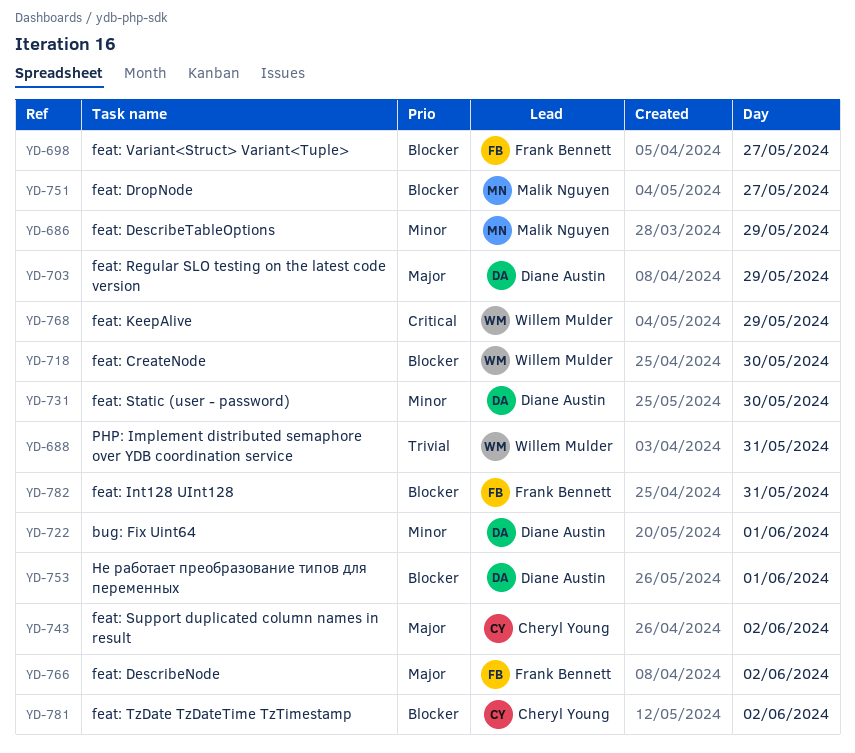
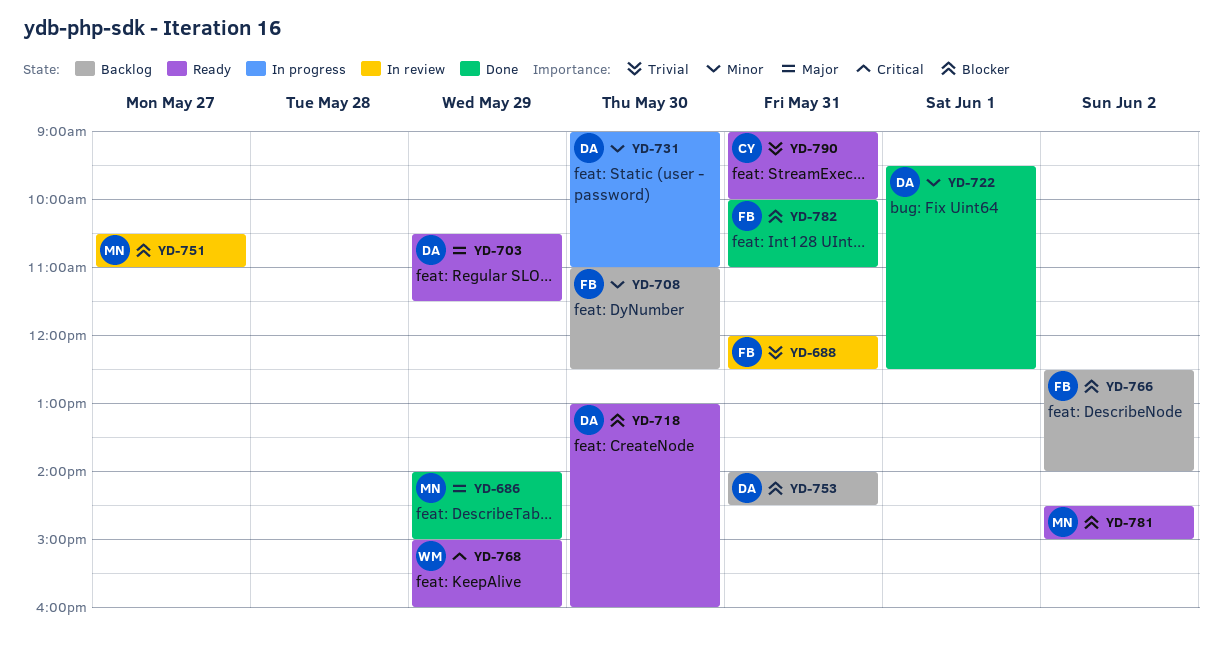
YD-686, priority: Minor -> Major
YD-688, owner: Willem Mulder -> Frank Bennett
YD-698: present -> none
YD-708: none -> present
YD-718, owner: Willem Mulder -> Diane Austin
YD-743: present -> none
YD-753, day: Jun 1 -> May 31
YD-766, priority: Major -> Blocker
YD-781, owner: Cheryl Young -> Malik Nguyen
YD-790: none -> present

